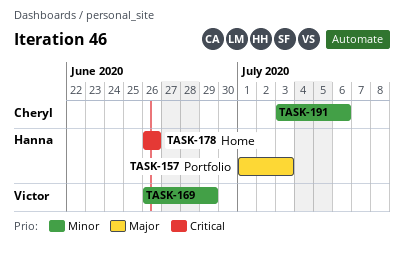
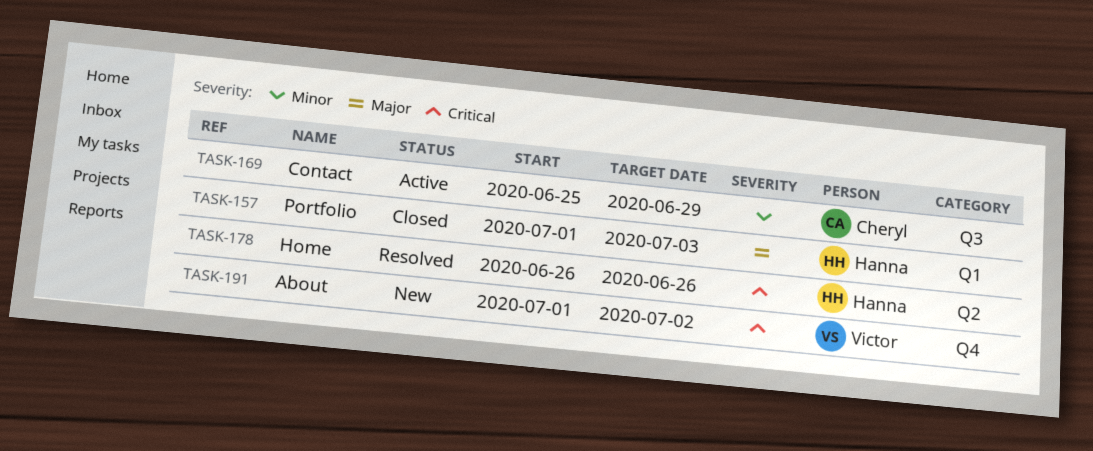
TASK-169, owner: Victor -> Cheryl
TASK-169, start: Jun 26 -> Jun 25
TASK-191, owner: Cheryl -> Victor
TASK-191, priority: Minor -> Critical
TASK-191, start: Jul 3 -> Jul 1
TASK-191, due: Jul 6 -> Jul 2

